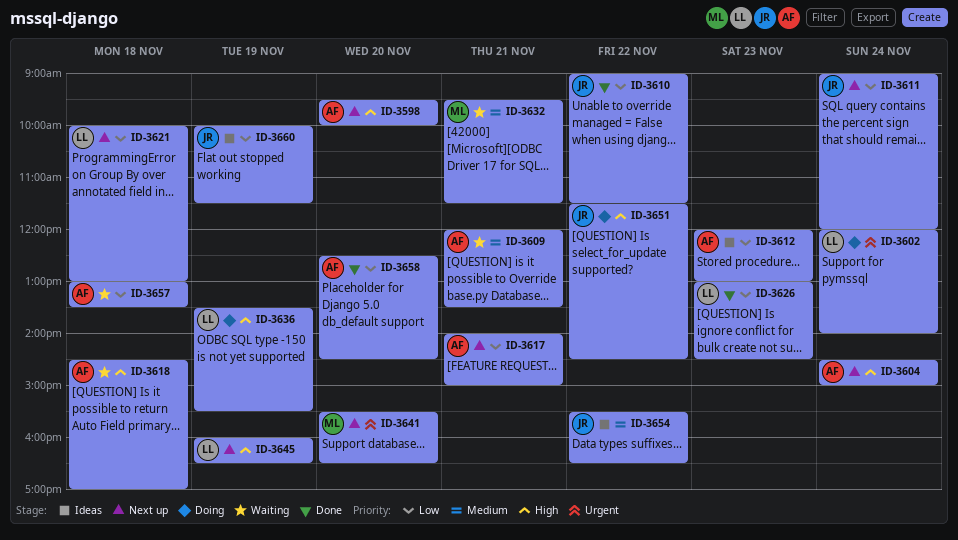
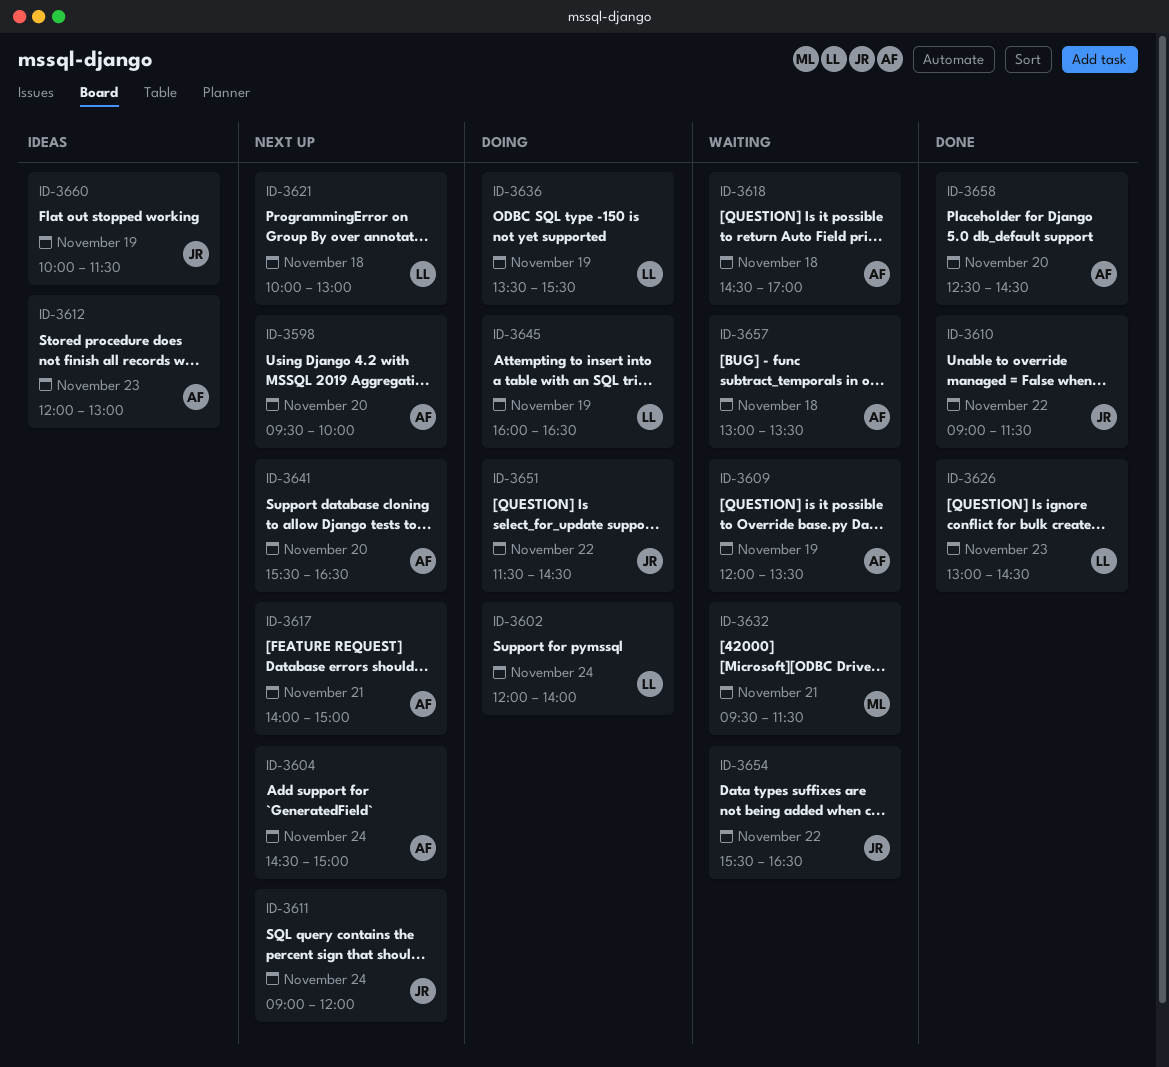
ID-3609, day: Nov 21 -> Nov 19
ID-3641, owner: ML -> AF
ID-3645, status: Next up -> Doing
ID-3654, status: Ideas -> Waiting

